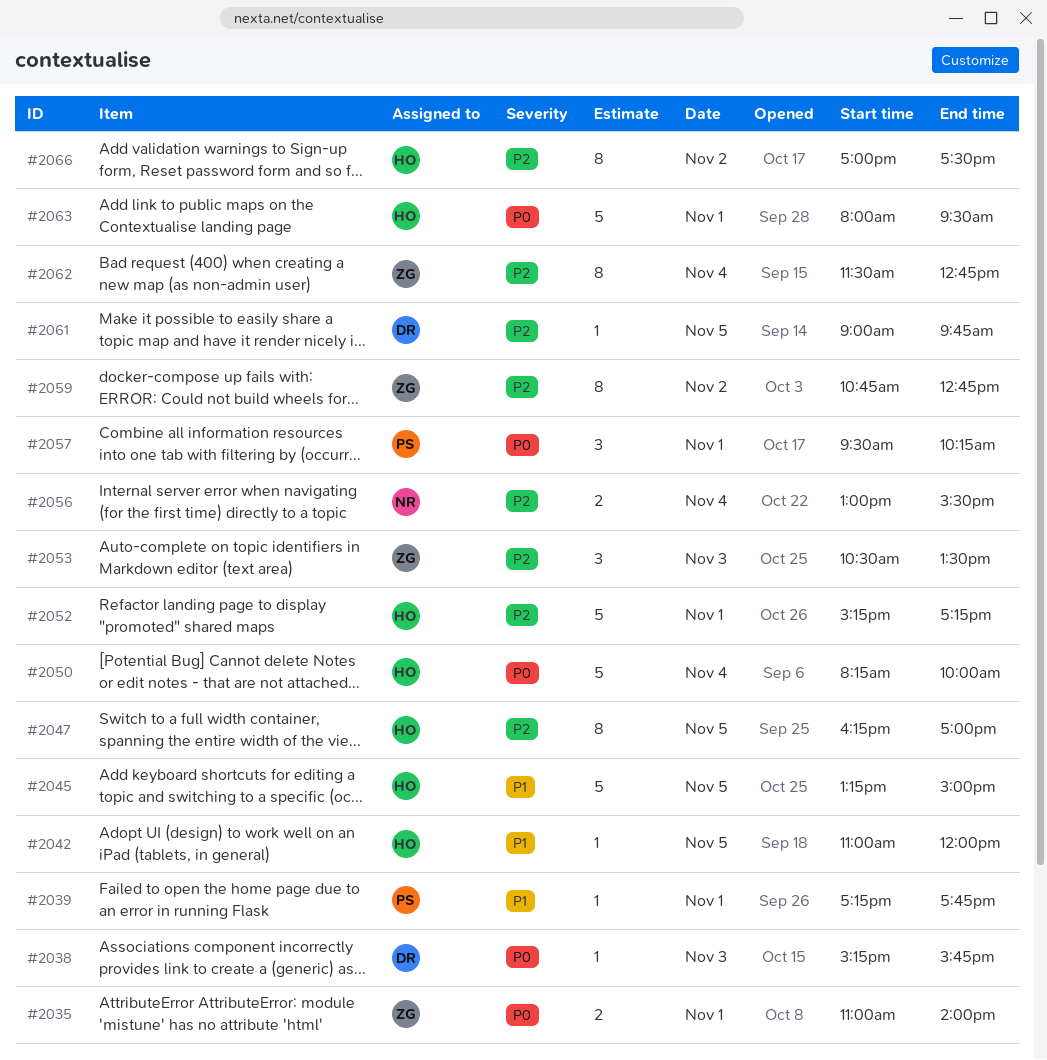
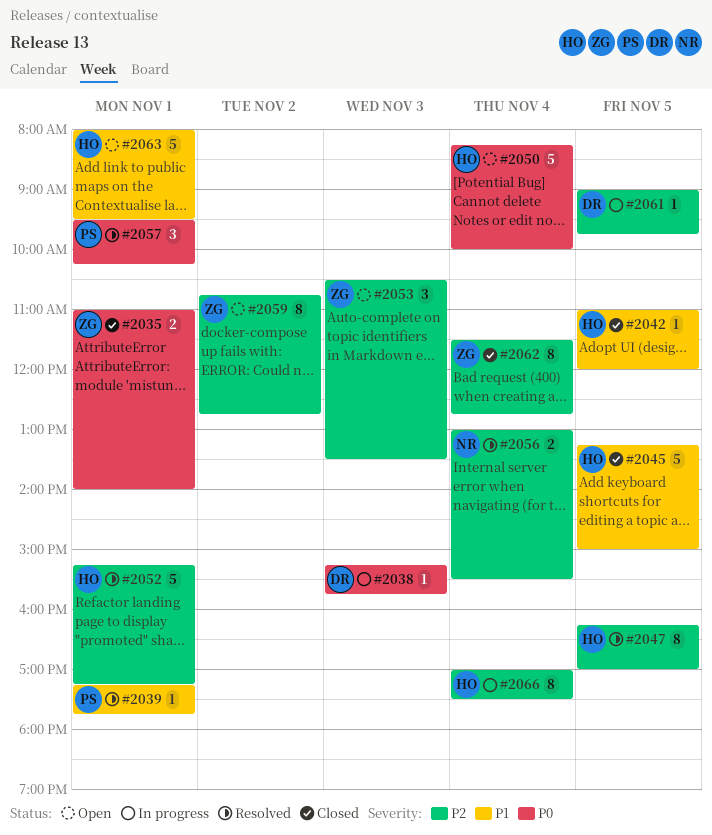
#2063, priority: P0 -> P1
#2066, day: Nov 2 -> Nov 4

